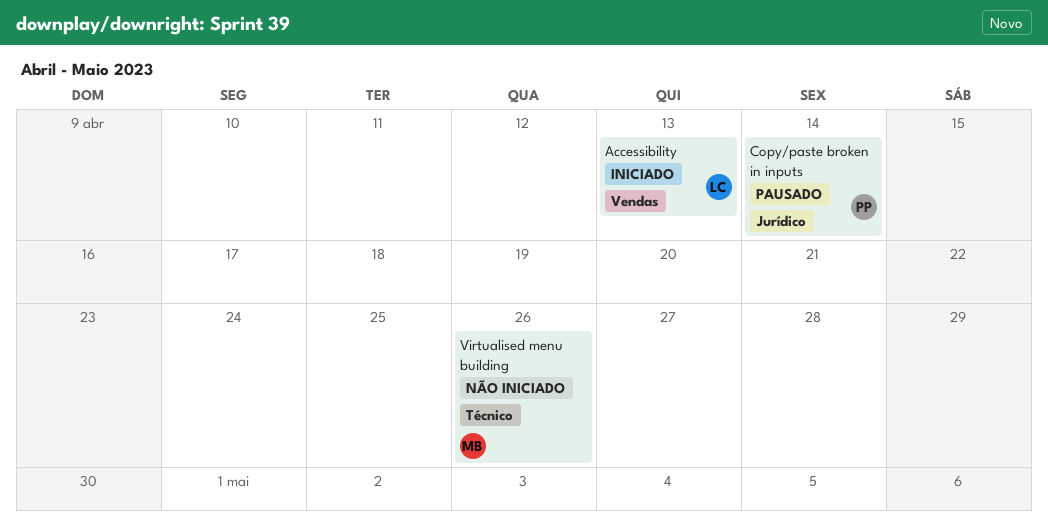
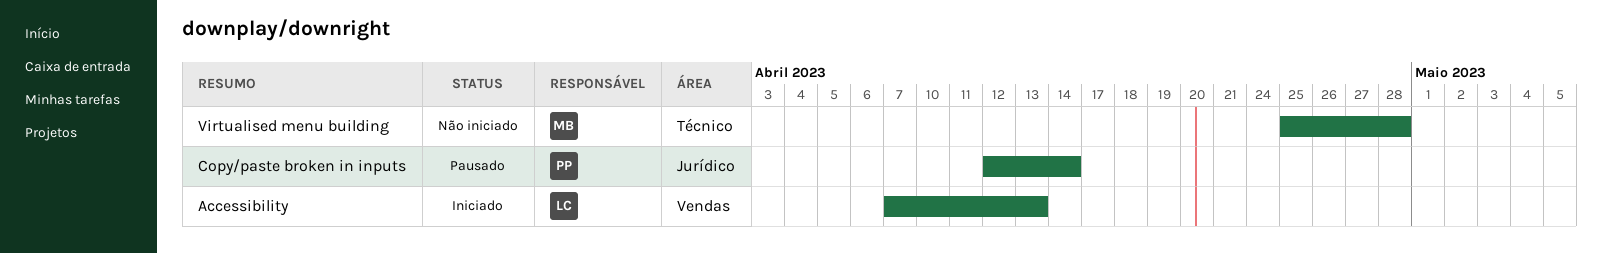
Virtualised menu building, due: Apr 26 -> Apr 28

